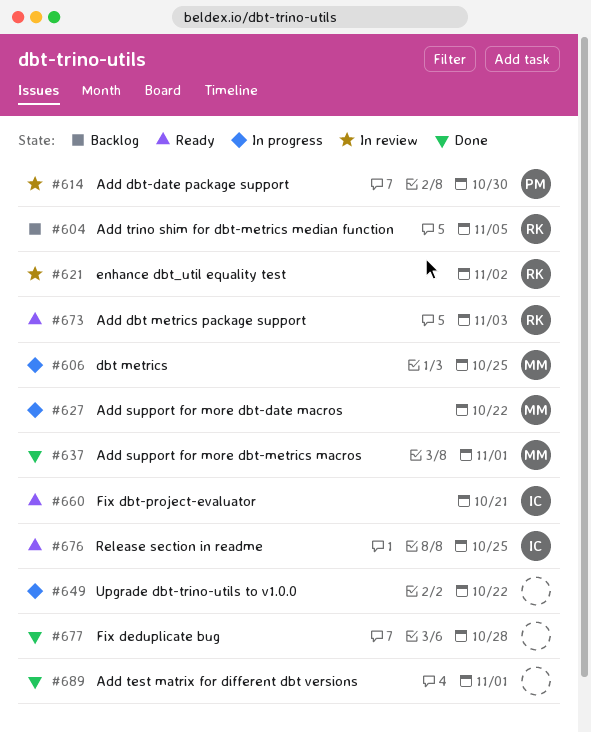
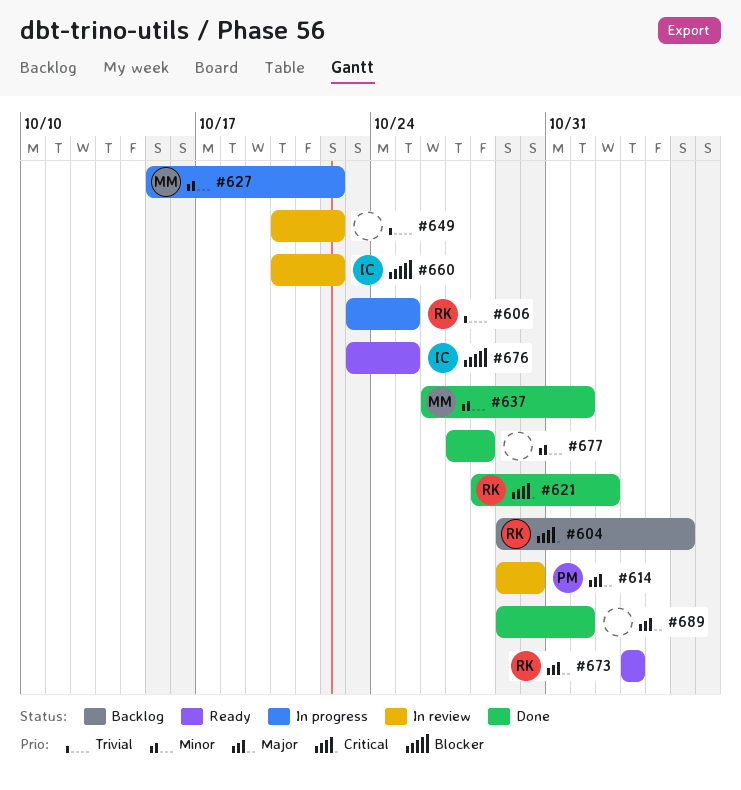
#606, owner: MM -> RK
#621, status: In review -> Done
#649, status: In progress -> In review
#660, status: Ready -> In review
#660, due: Oct 21 -> Oct 22

